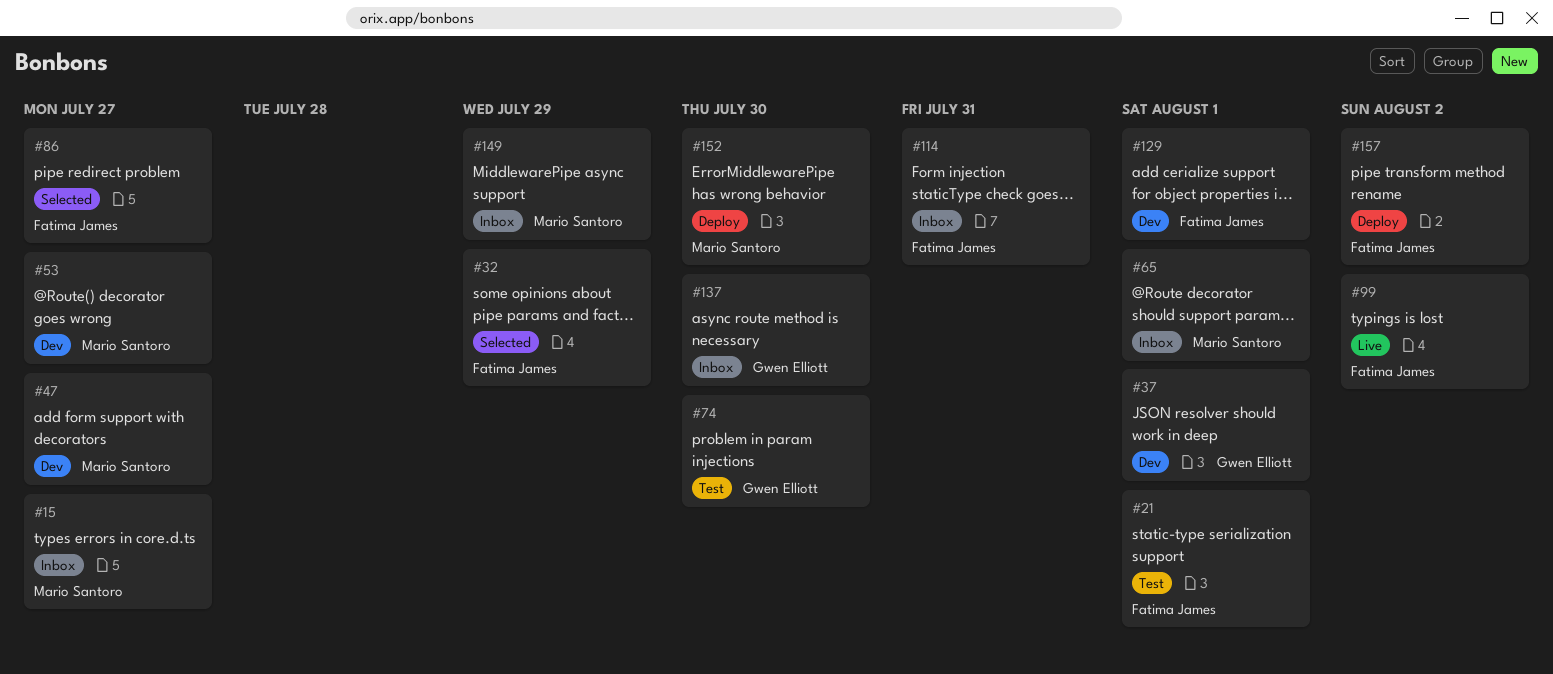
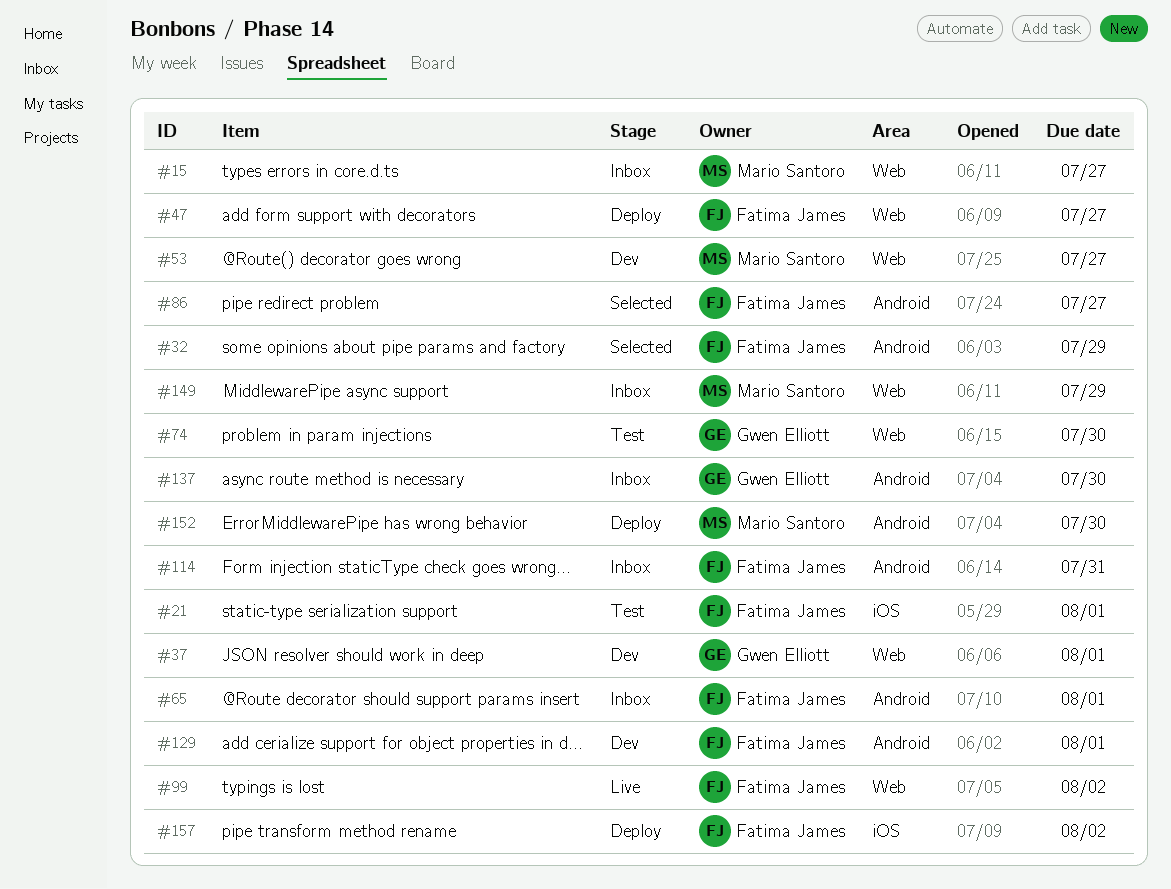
#47, status: Dev -> Deploy
#47, owner: Mario Santoro -> Fatima James
#65, owner: Mario Santoro -> Fatima James

